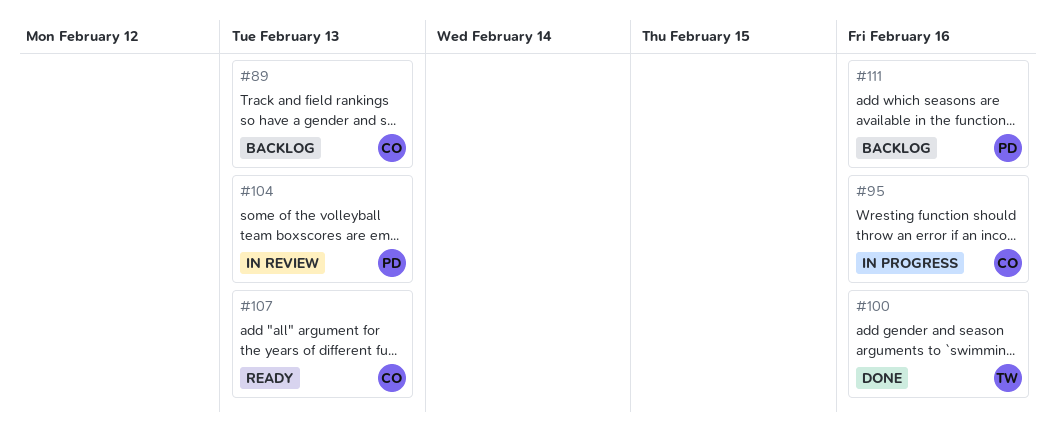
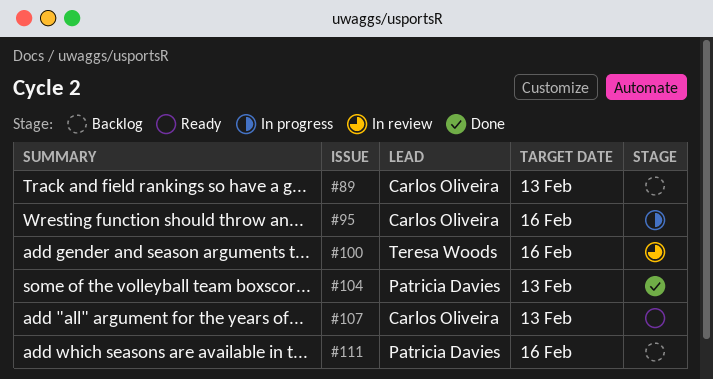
#100, status: Done -> In review
#104, status: In review -> Done

